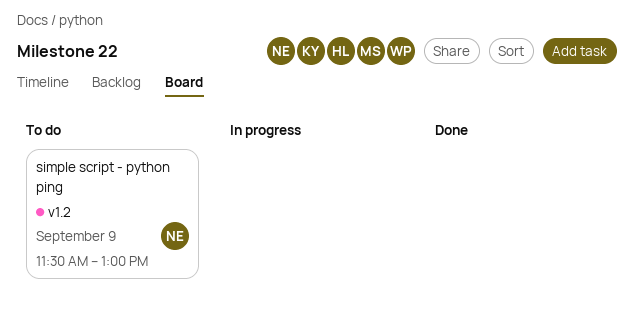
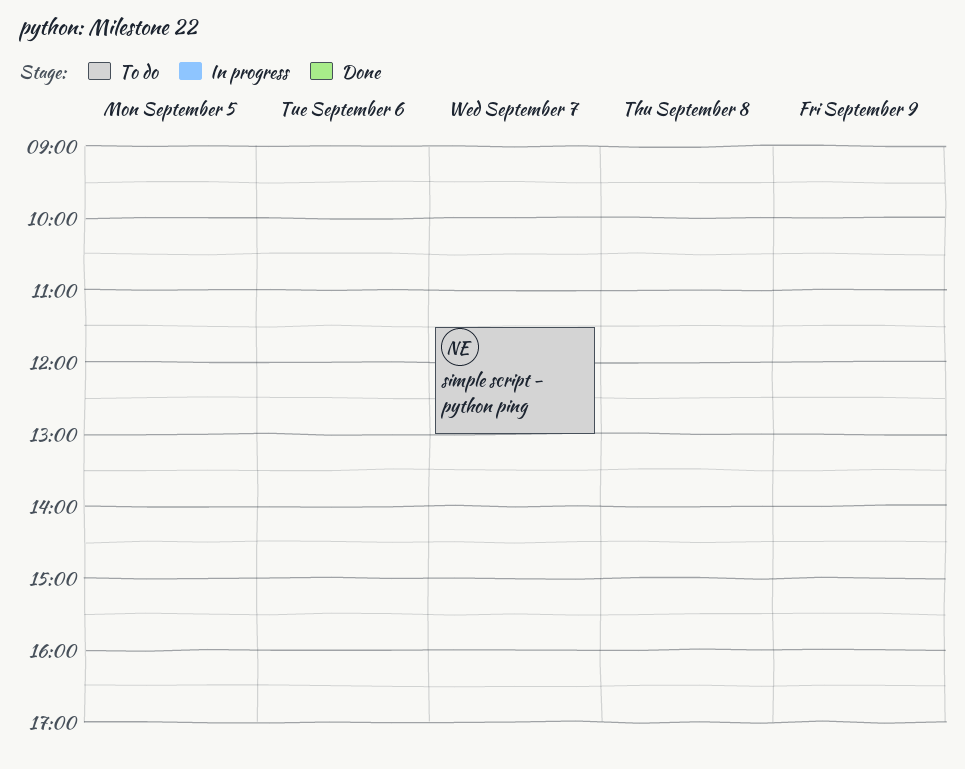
simple script - python ping, day: Sep 9 -> Sep 7

